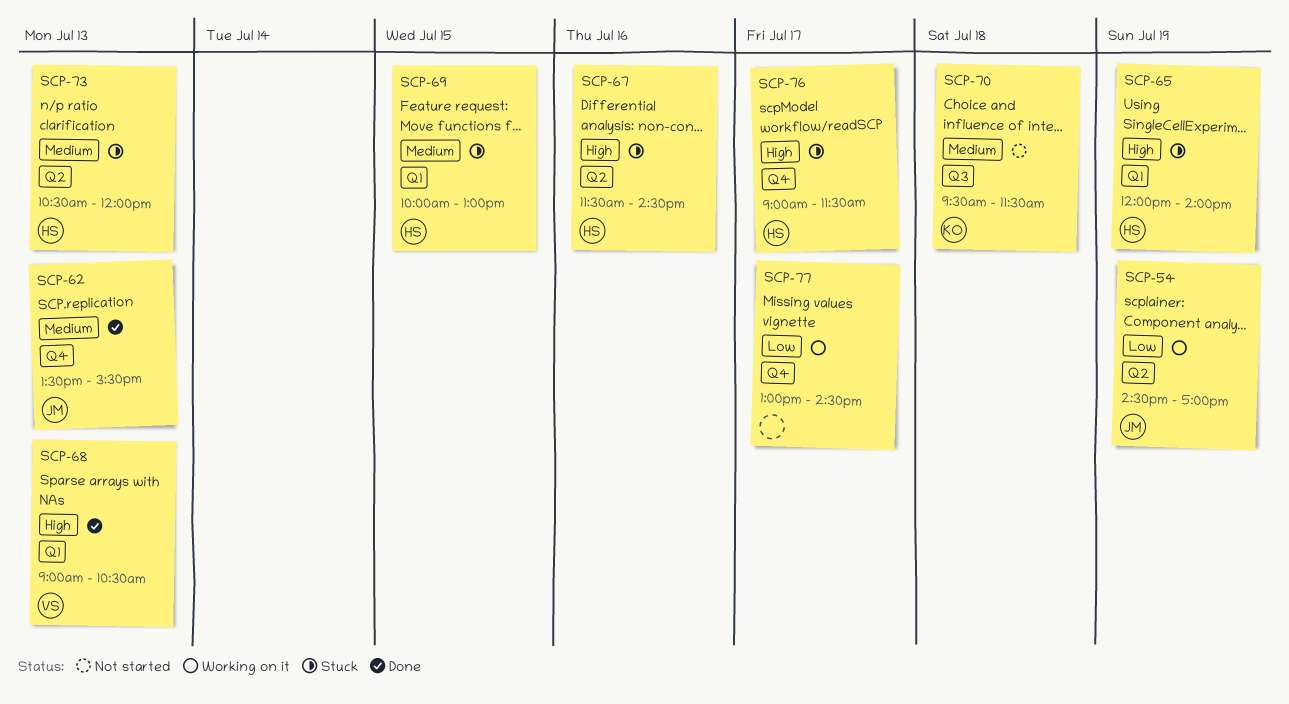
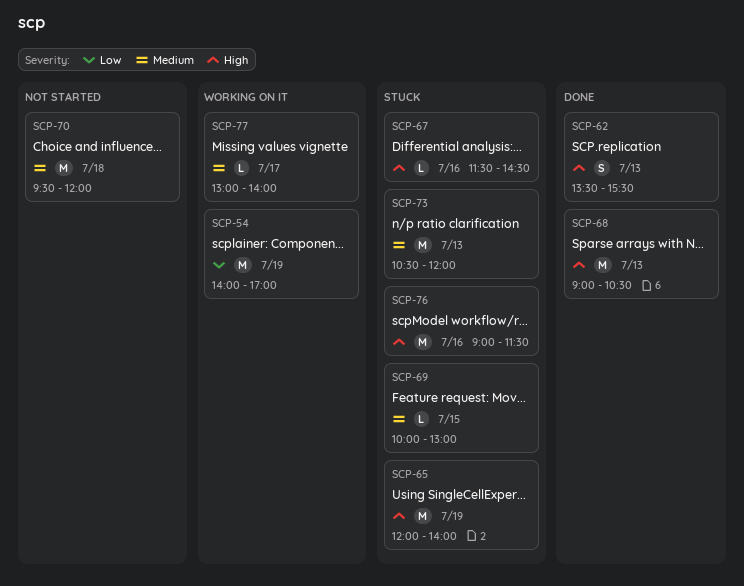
SCP-54, begins: 14:30 -> 14:00
SCP-62, priority: Medium -> High
SCP-70, ends: 11:30 -> 12:00
SCP-76, day: Jul 17 -> Jul 16
SCP-77, priority: Low -> Medium
SCP-77, ends: 14:30 -> 14:00

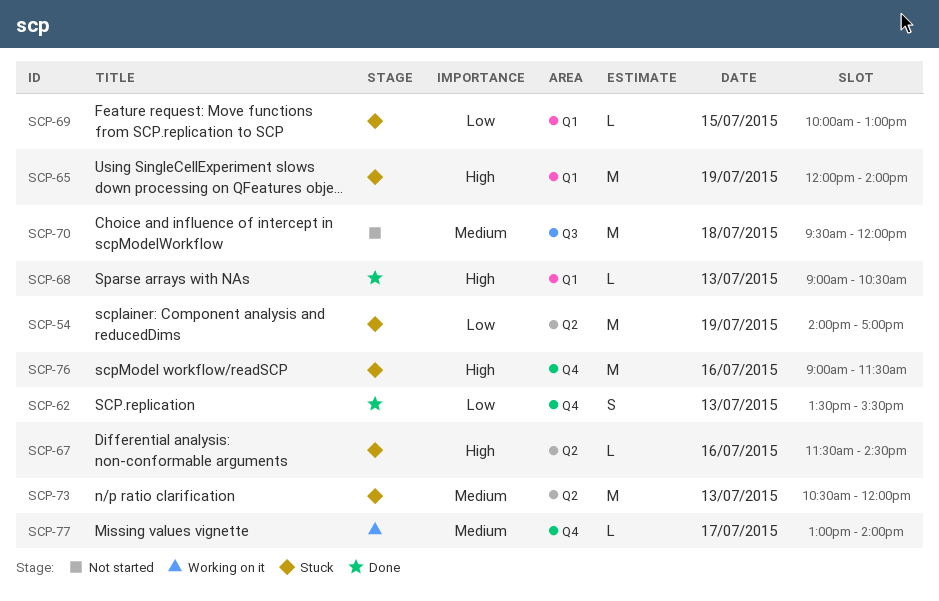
SCP-54, status: Working on it -> Stuck
SCP-62, priority: High -> Low
SCP-68, estimate: M -> L
SCP-69, priority: Medium -> Low

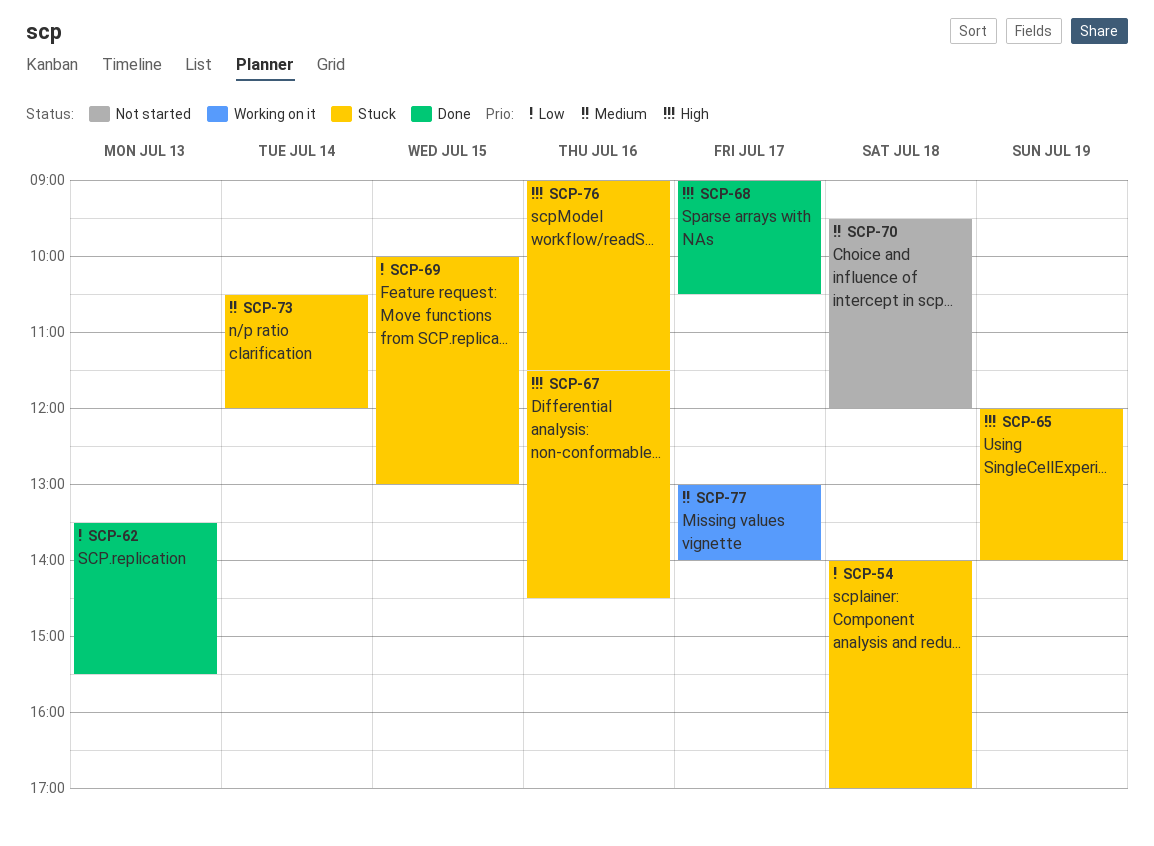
SCP-54, day: Jul 19 -> Jul 18
SCP-68, day: Jul 13 -> Jul 17
SCP-73, day: Jul 13 -> Jul 14

